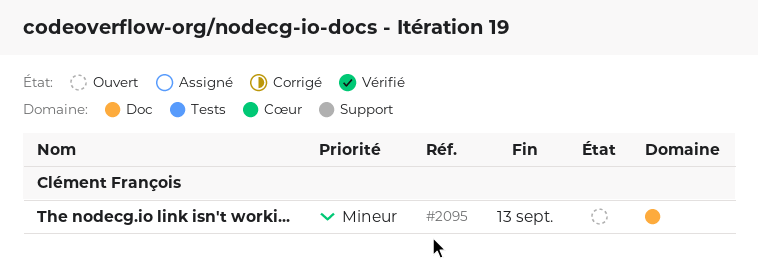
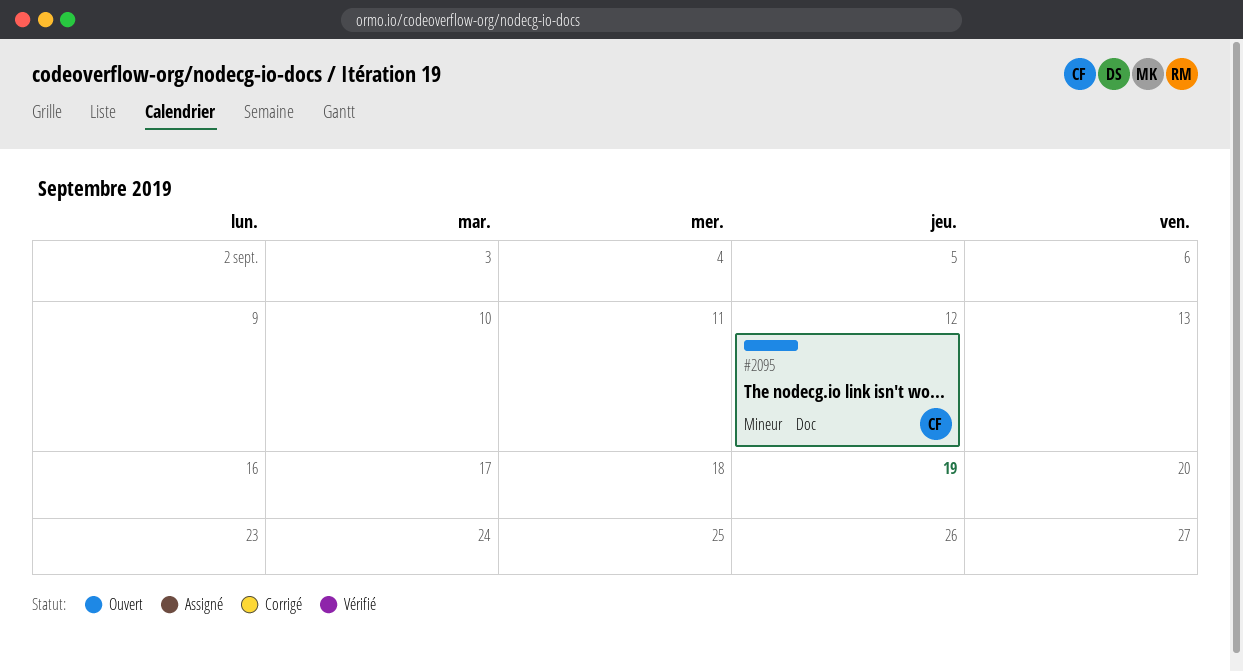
#2095, due: Sep 13 -> Sep 12

